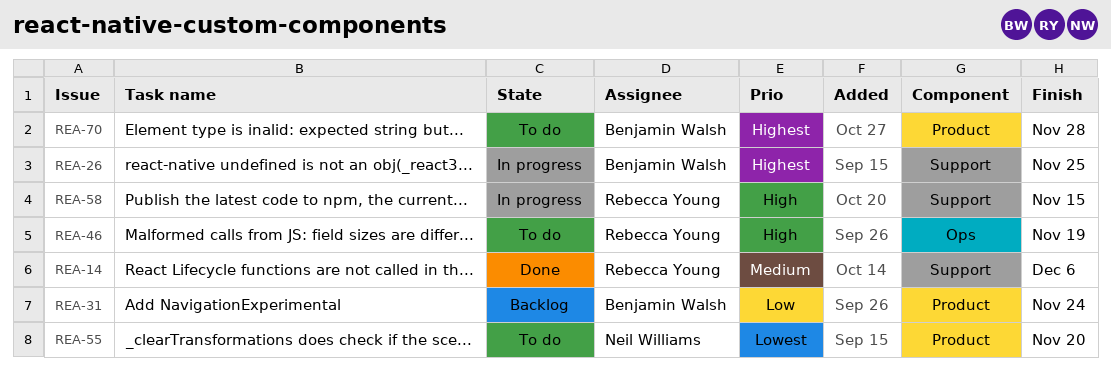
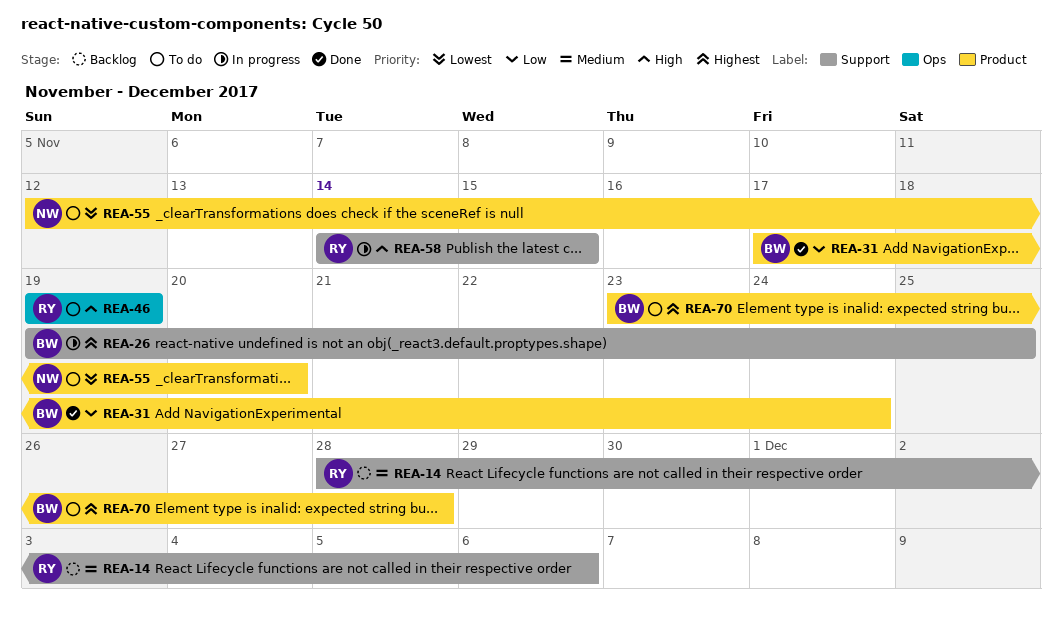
REA-14, status: Done -> Backlog
REA-31, status: Backlog -> Done

